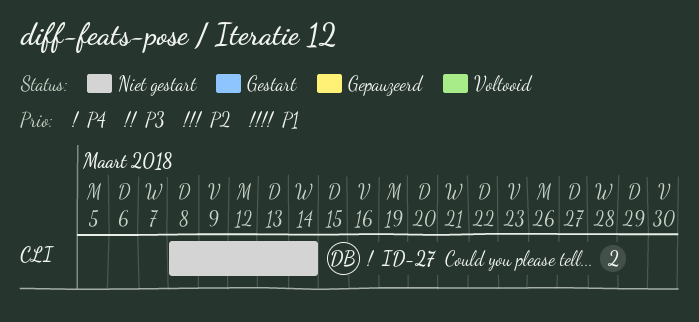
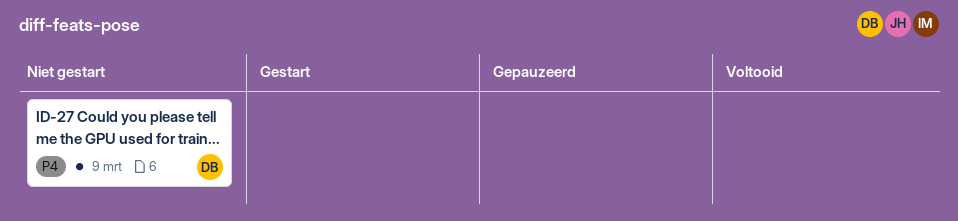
ID-27, estimate: 2 -> 1
ID-27, due: Mar 14 -> Mar 9

